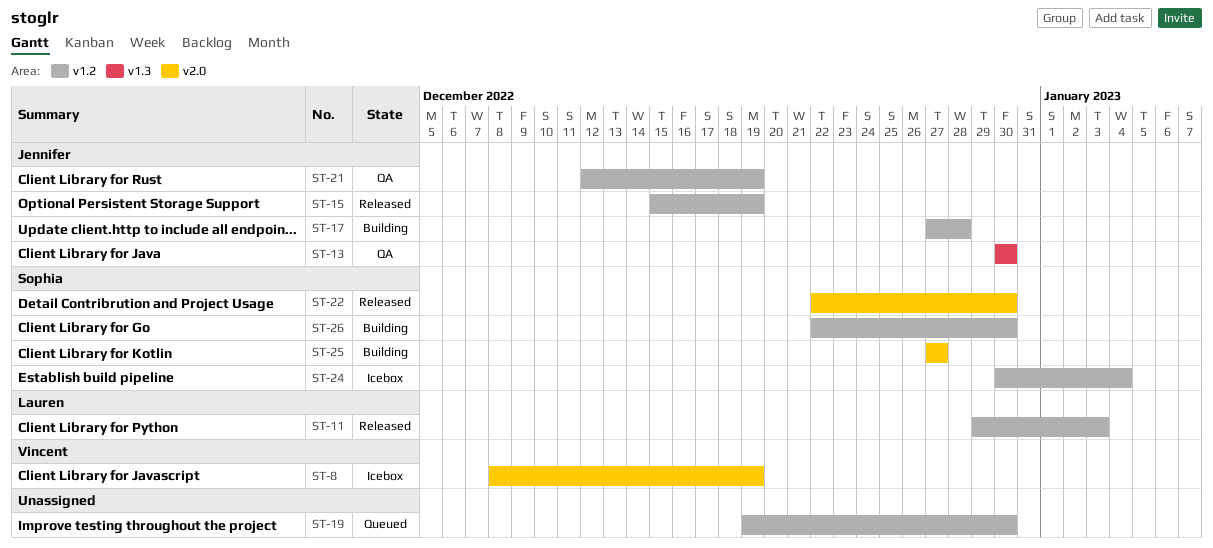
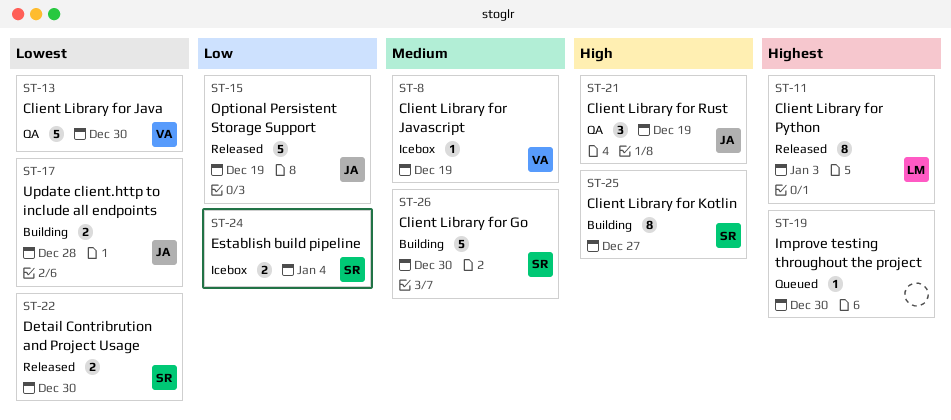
ST-13, owner: Jennifer -> Vincent

